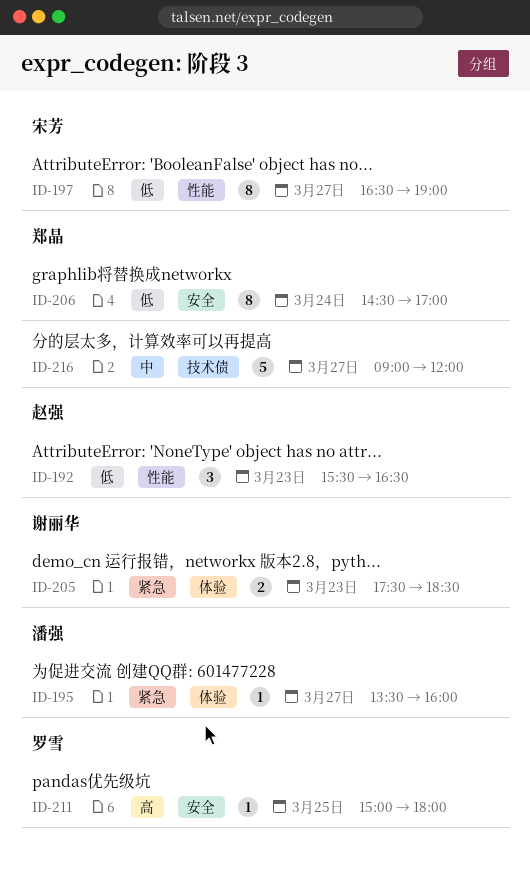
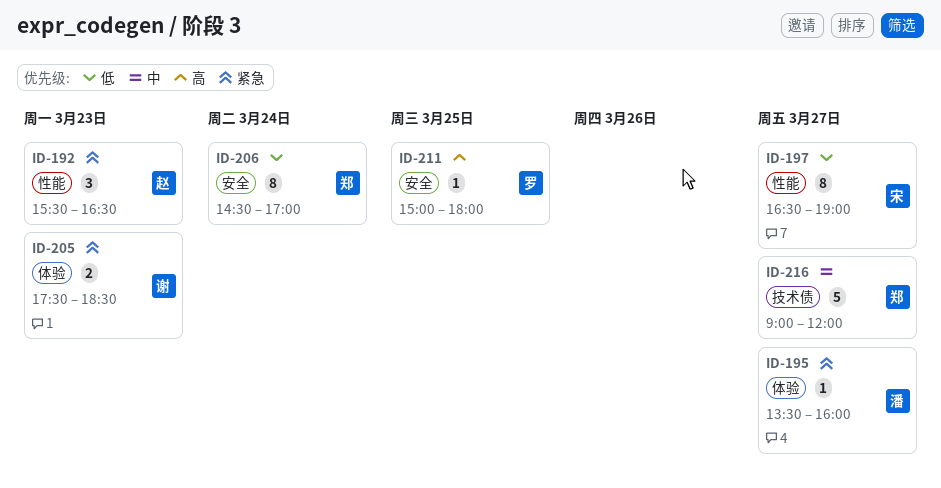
ID-192, priority: 低 -> 紧急

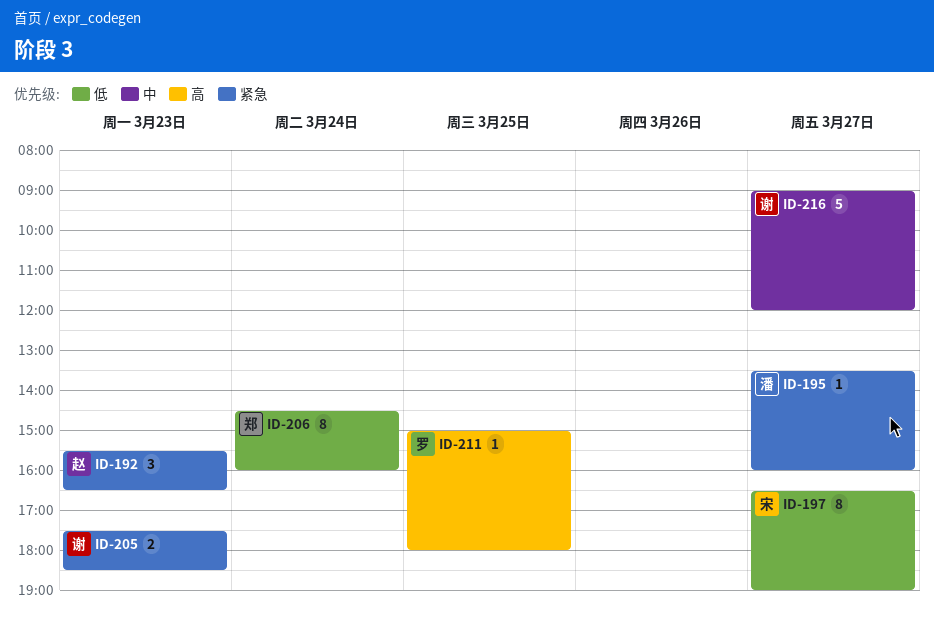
ID-206, ends: 17:00 -> 16:00
ID-216, owner: 郑 -> 谢

